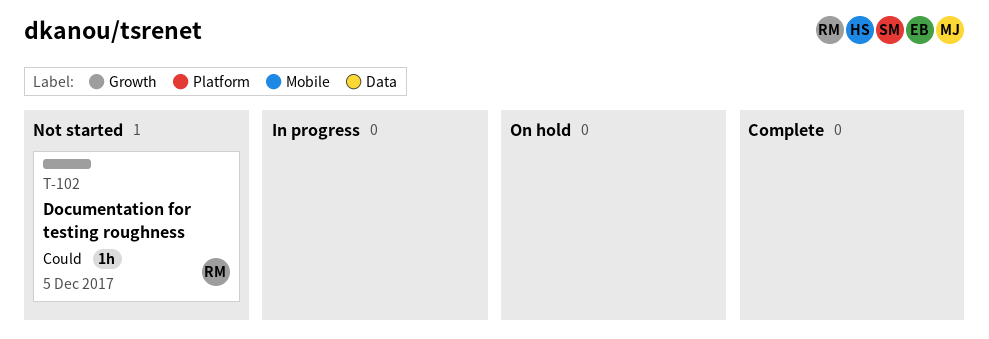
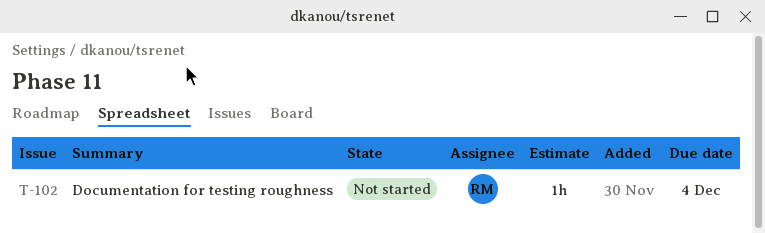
T-102, due: Dec 5 -> Dec 4

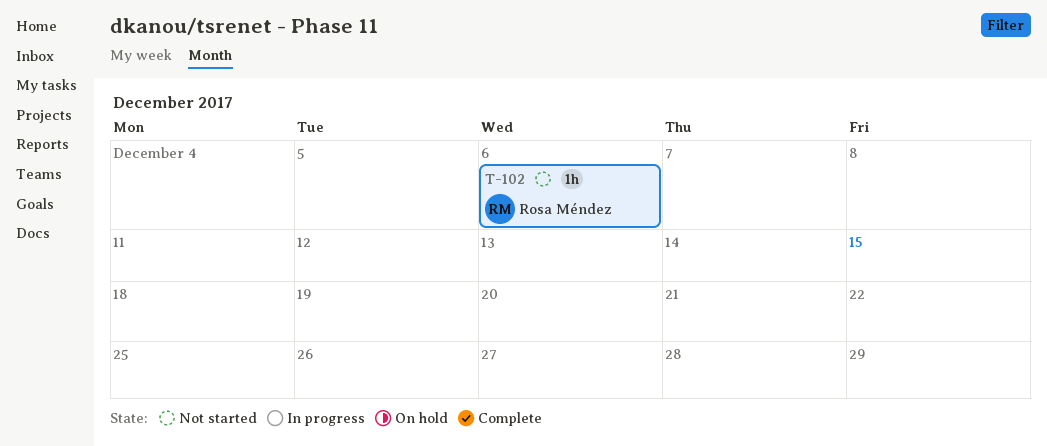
T-102, due: Dec 4 -> Dec 6

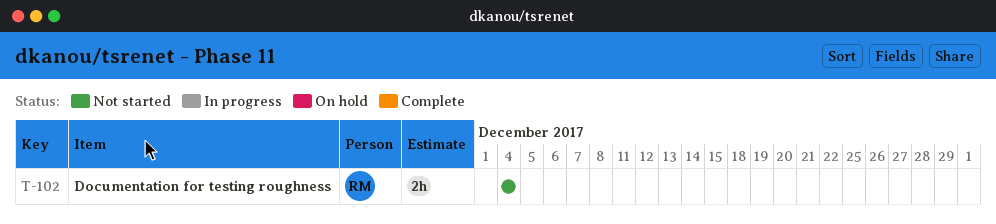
T-102, estimate: 1h -> 2h
T-102, due: Dec 6 -> Dec 4

